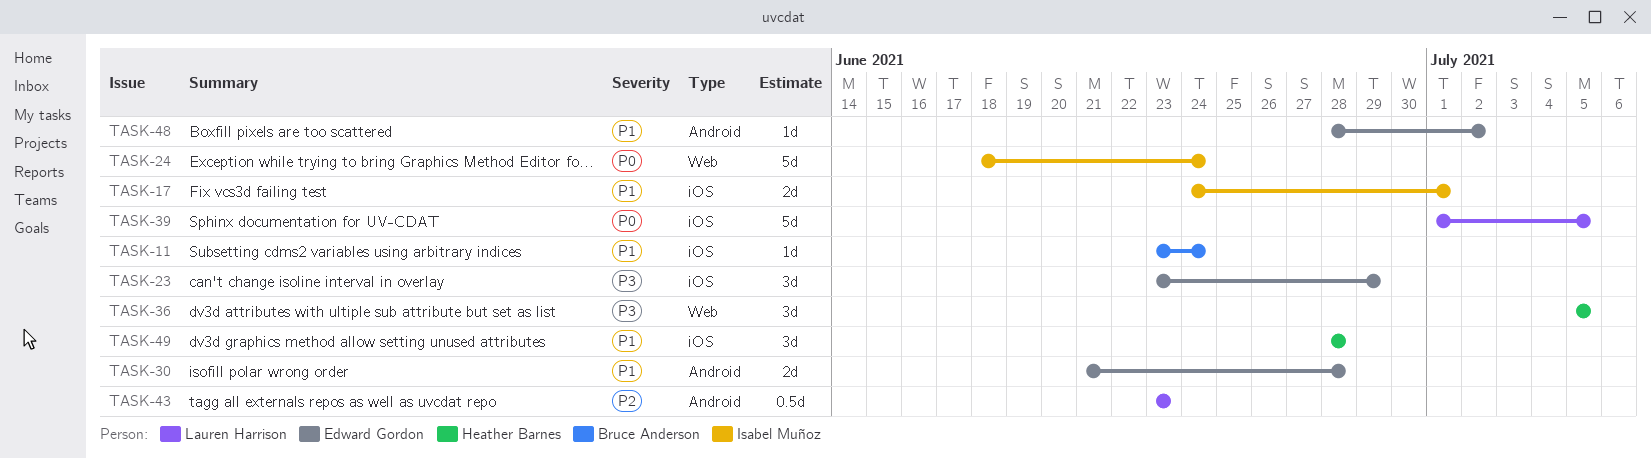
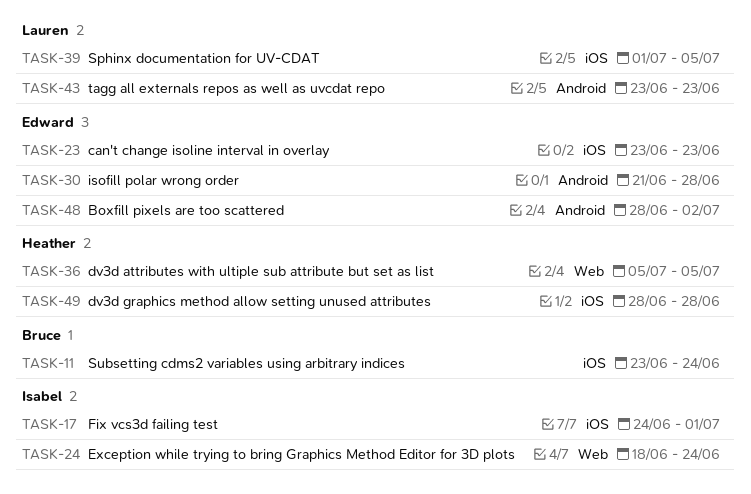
TASK-23, due: Jun 29 -> Jun 23

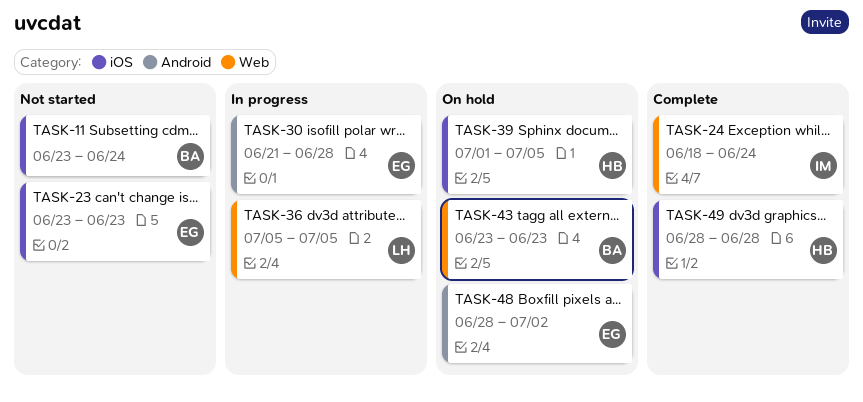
TASK-17: present -> none
TASK-36, owner: Heather -> Lauren
TASK-39, owner: Lauren -> Heather
TASK-43, owner: Lauren -> Bruce
TASK-43, label: Android -> Web

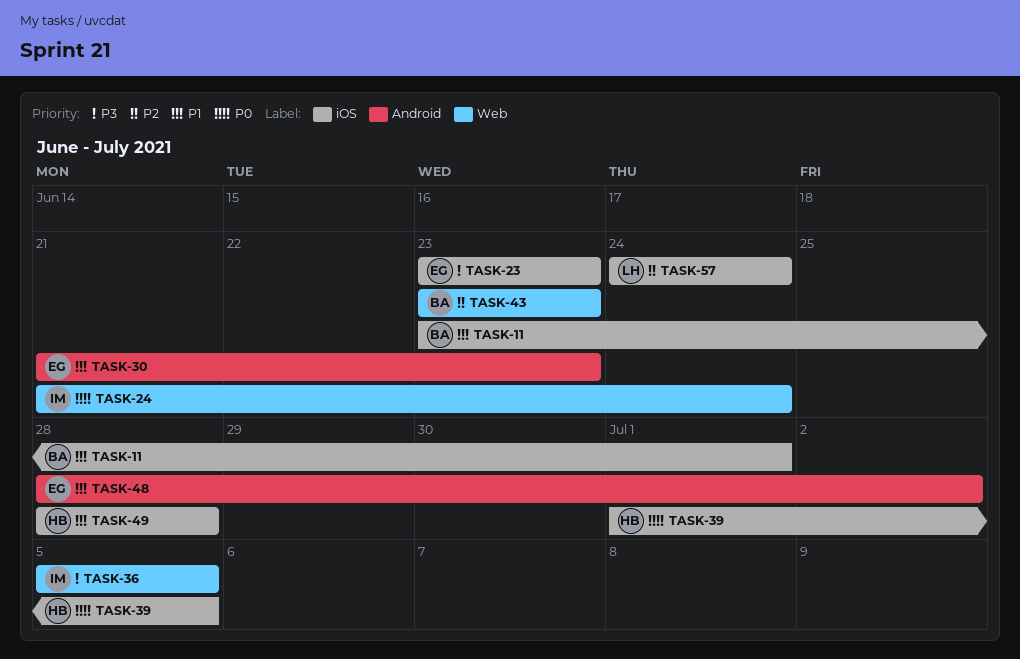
TASK-11, due: Jun 24 -> Jul 1
TASK-24, start: Jun 18 -> Jun 21
TASK-30, due: Jun 28 -> Jun 23
TASK-36, owner: LH -> IM
TASK-57: none -> present

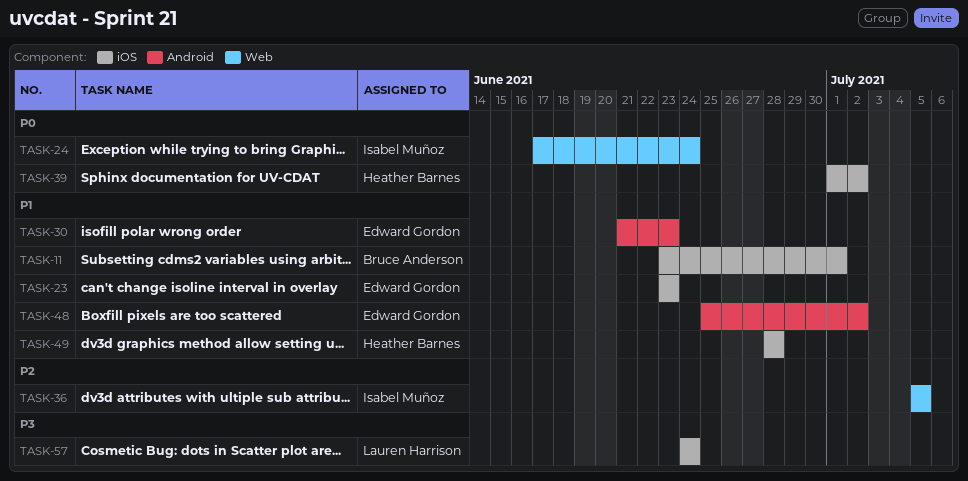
TASK-23, priority: P3 -> P1
TASK-24, start: Jun 21 -> Jun 17
TASK-36, priority: P3 -> P2
TASK-39, due: Jul 5 -> Jul 2
TASK-43: present -> none
TASK-48, start: Jun 28 -> Jun 25
TASK-57, priority: P2 -> P3

